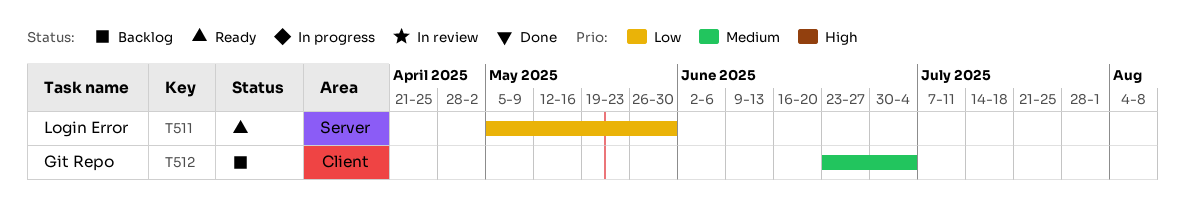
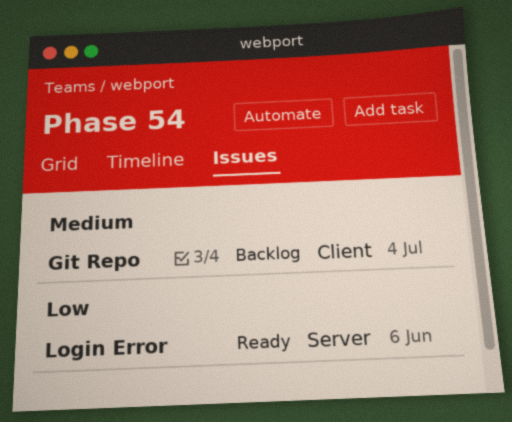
Login Error, due: May 30 -> Jun 6

